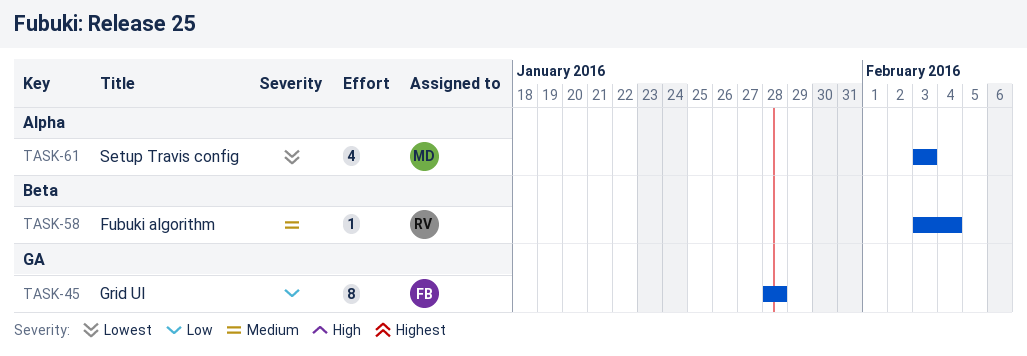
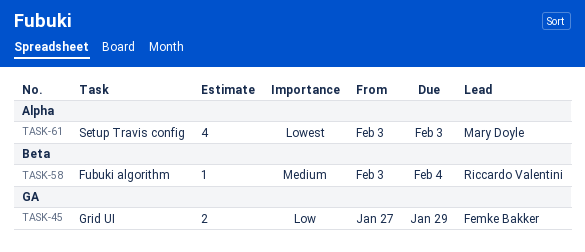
TASK-45, estimate: 8 -> 2
TASK-45, start: Jan 28 -> Jan 27
TASK-45, due: Jan 28 -> Jan 29

